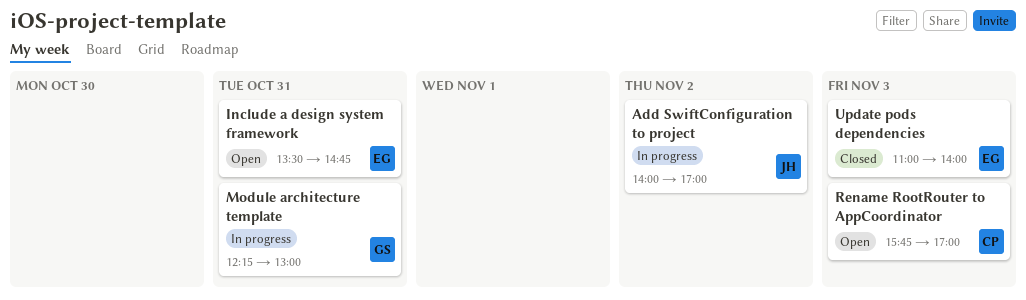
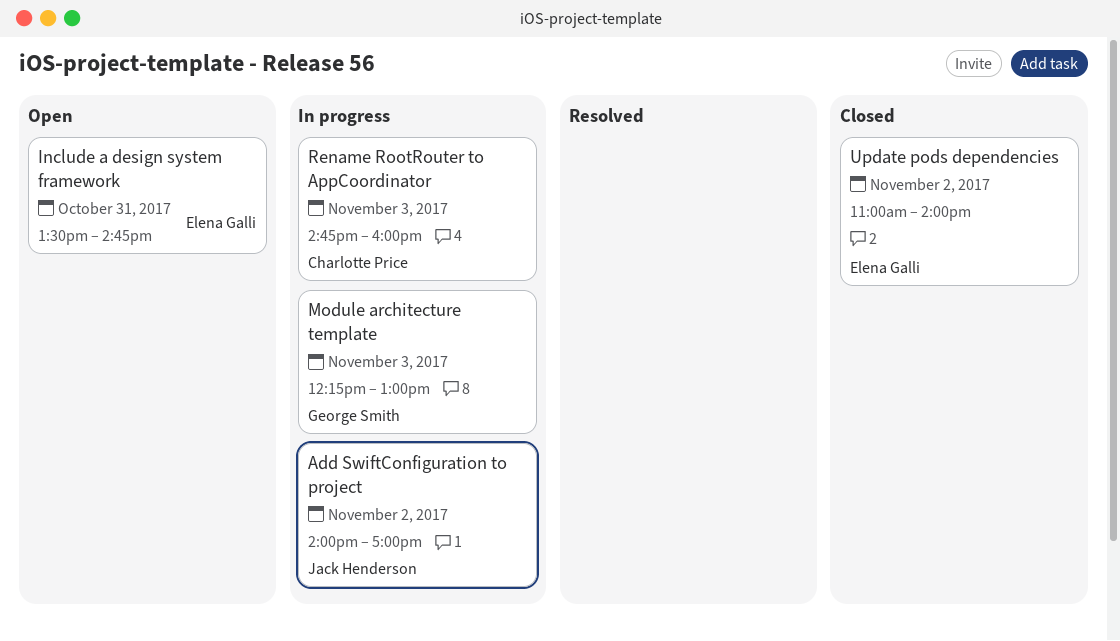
Module architecture template, day: Oct 31 -> Nov 3
Rename RootRouter to AppCoordinator, status: Open -> In progress
Rename RootRouter to AppCoordinator, begins: 15:45 -> 14:45
Rename RootRouter to AppCoordinator, ends: 17:00 -> 16:00
Update pods dependencies, day: Nov 3 -> Nov 2

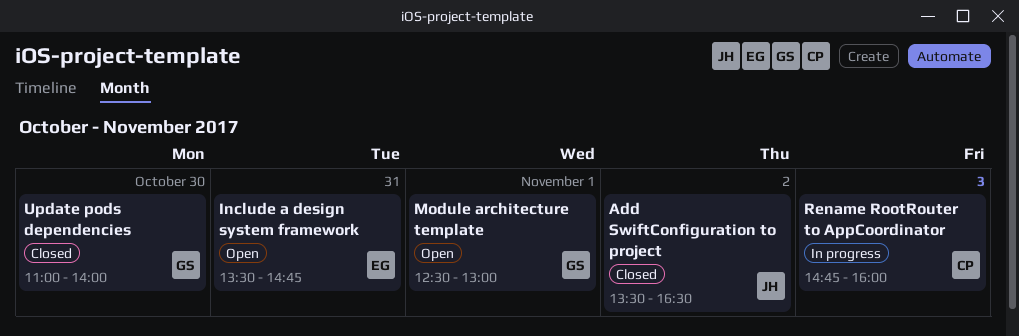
Add SwiftConfiguration to project, status: In progress -> Closed
Add SwiftConfiguration to project, begins: 14:00 -> 13:30
Add SwiftConfiguration to project, ends: 17:00 -> 16:30
Module architecture template, status: In progress -> Open
Module architecture template, day: Nov 3 -> Nov 1
Module architecture template, begins: 12:15 -> 12:30
Update pods dependencies, owner: Elena Galli -> George Smith
Update pods dependencies, day: Nov 2 -> Oct 30

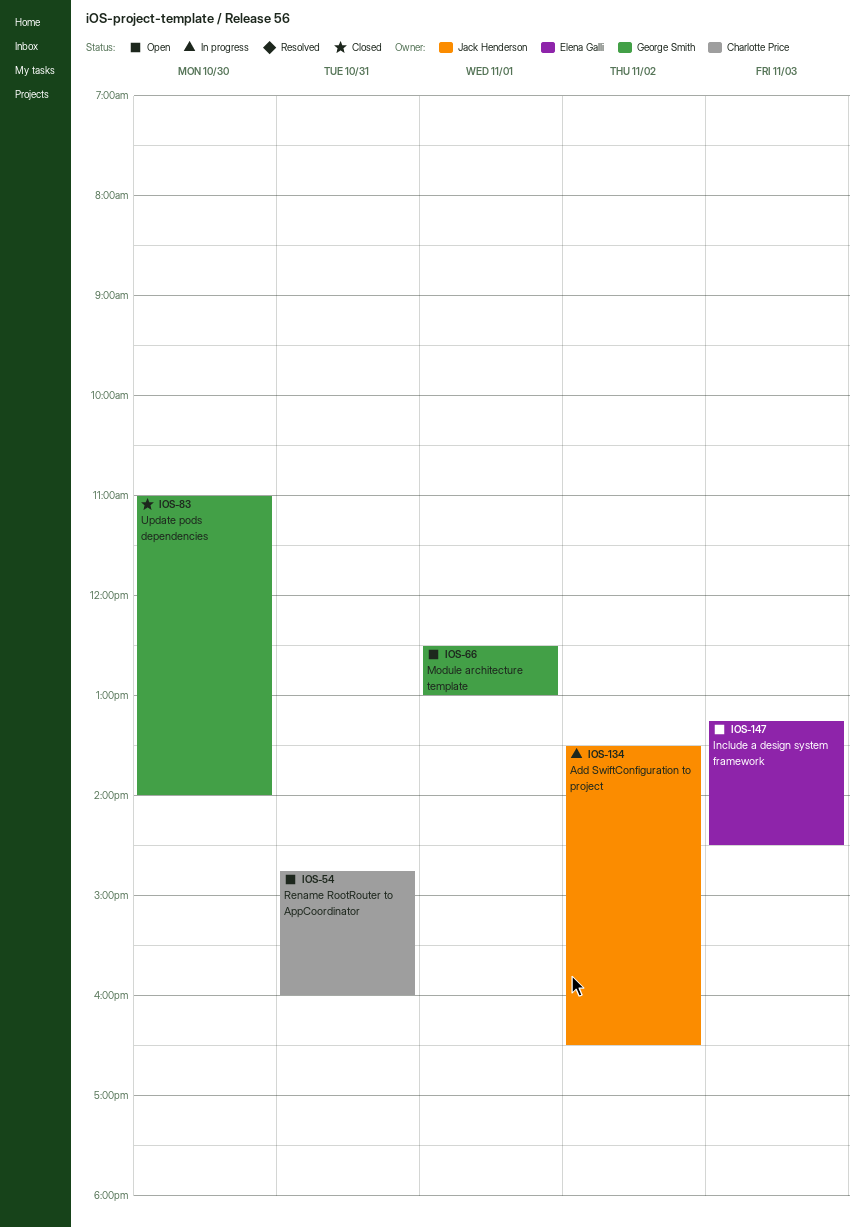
Add SwiftConfiguration to project, status: Closed -> In progress
Include a design system framework, day: Oct 31 -> Nov 3
Include a design system framework, begins: 13:30 -> 13:15
Include a design system framework, ends: 14:45 -> 14:30
Rename RootRouter to AppCoordinator, status: In progress -> Open
Rename RootRouter to AppCoordinator, day: Nov 3 -> Oct 31

